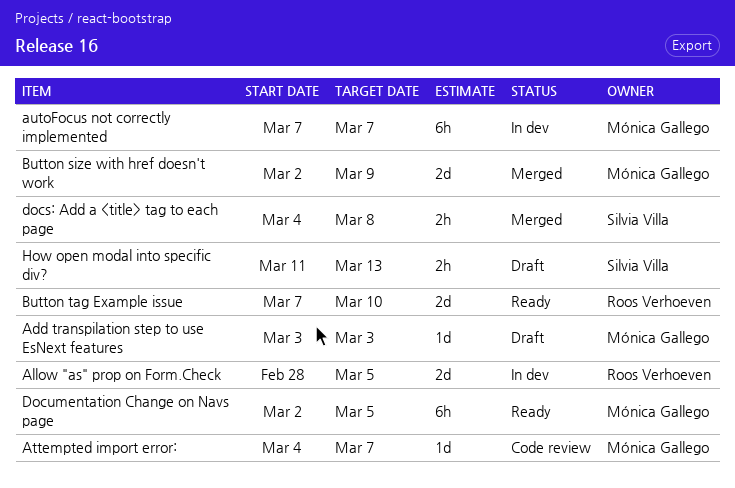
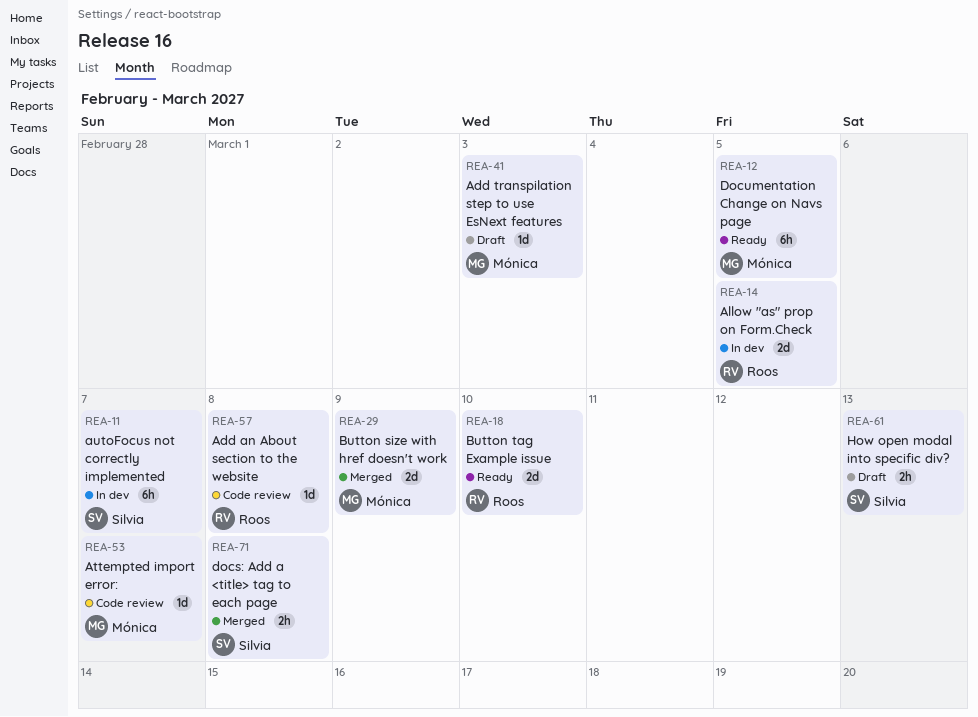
Add an About section to the website: none -> present
autoFocus not correctly implemented, owner: Mónica Gallego -> Silvia Villa

